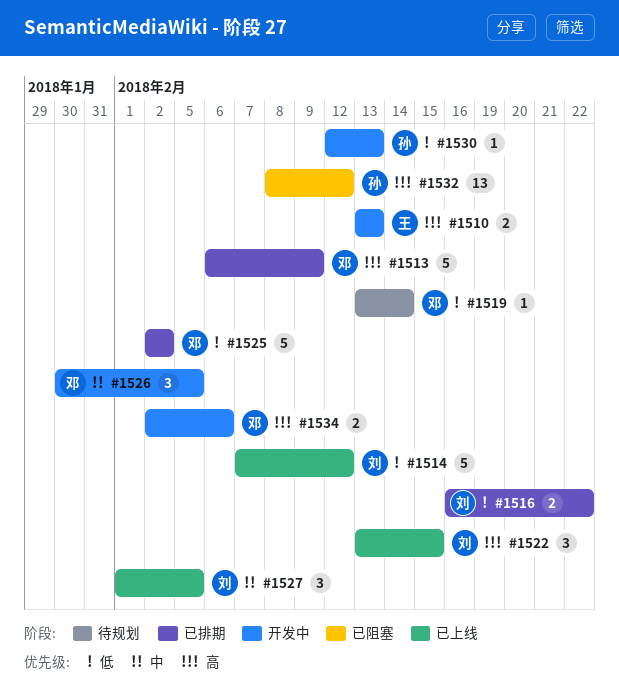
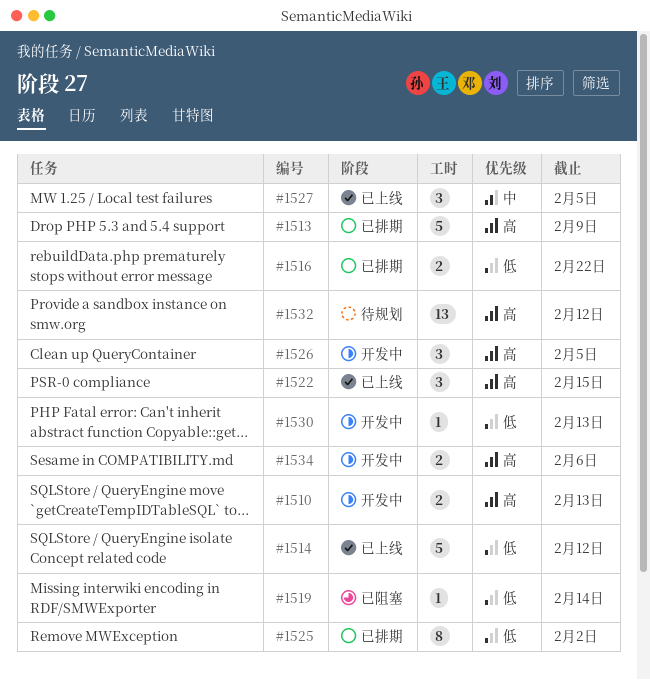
#1519, status: 待规划 -> 已阻塞
#1525, estimate: 5 -> 8
#1526, priority: 中 -> 高
#1532, status: 已阻塞 -> 待规划

